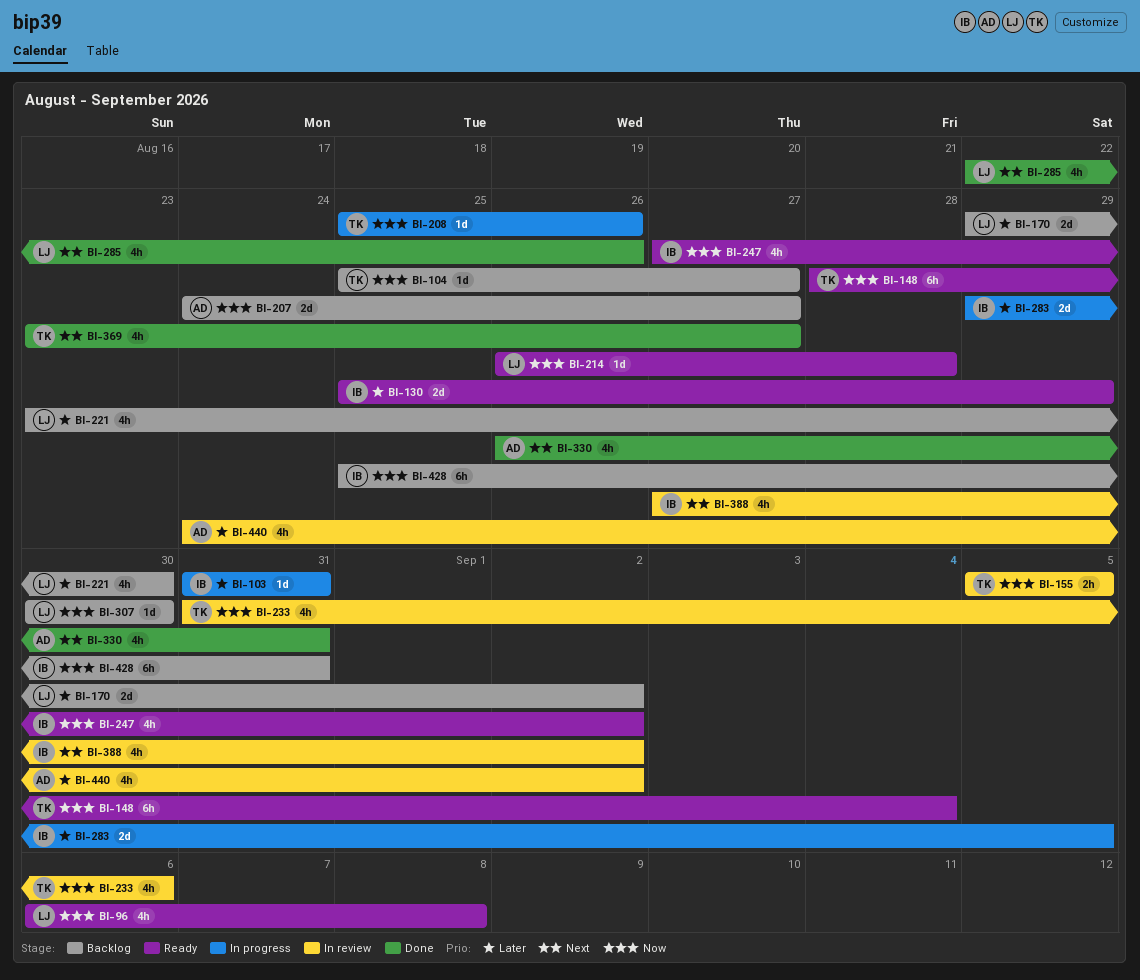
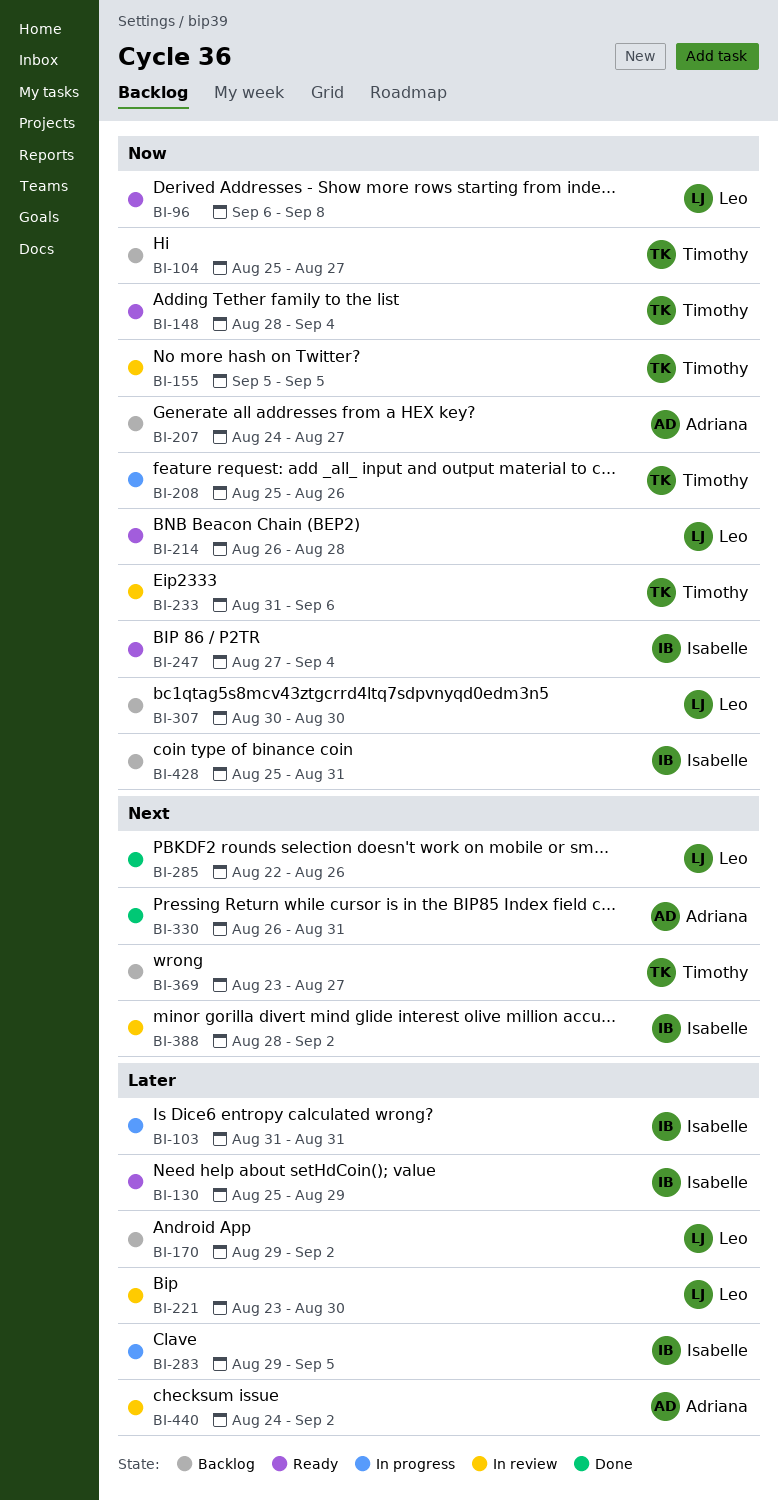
BI-221, status: Backlog -> In review
BI-247, due: Sep 2 -> Sep 4
BI-369, status: Done -> Backlog
BI-388, start: Aug 27 -> Aug 28

